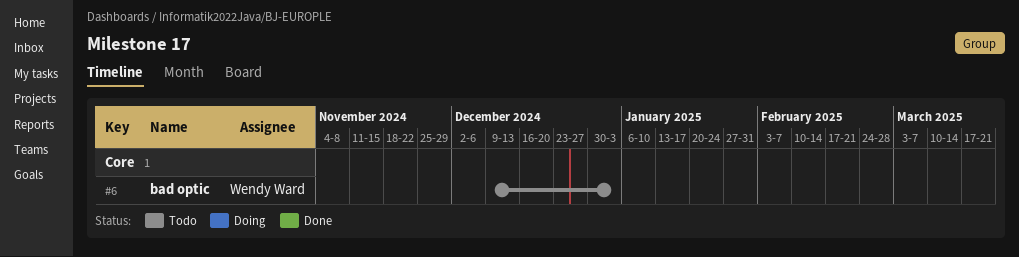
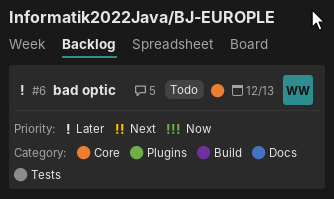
#6, due: Jan 3 -> Dec 13

